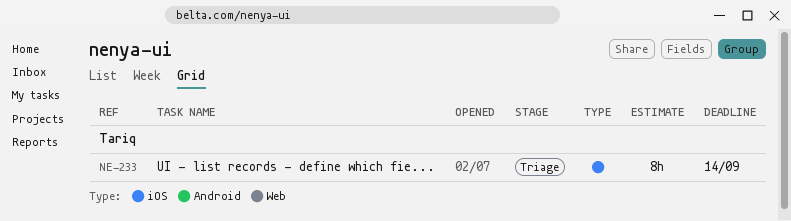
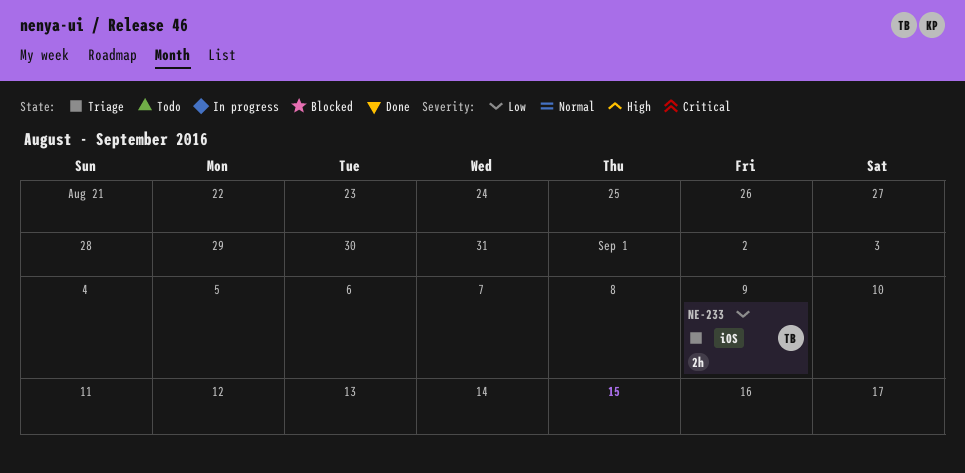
NE-233, estimate: 8h -> 2h
NE-233, due: Sep 14 -> Sep 9

